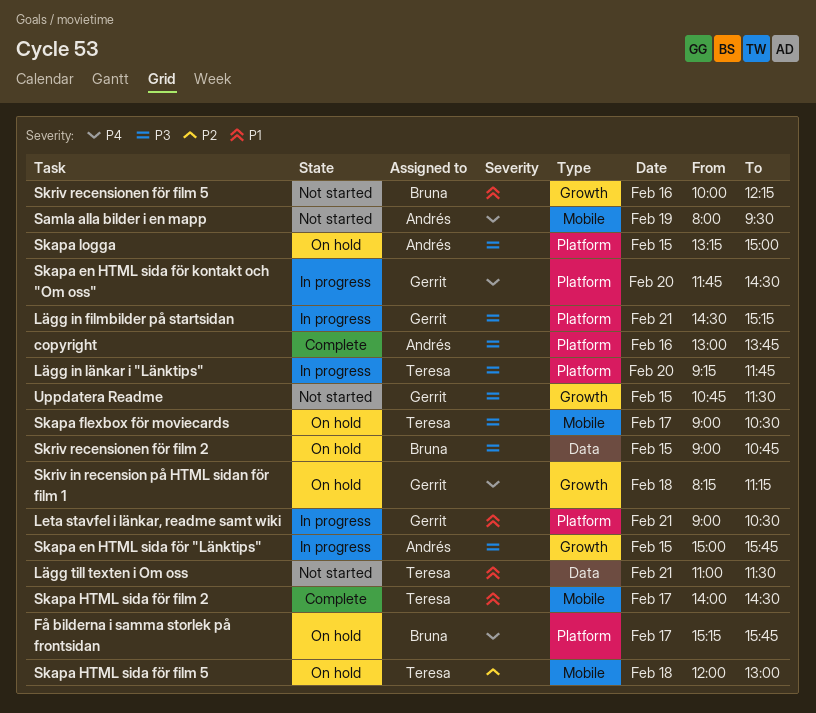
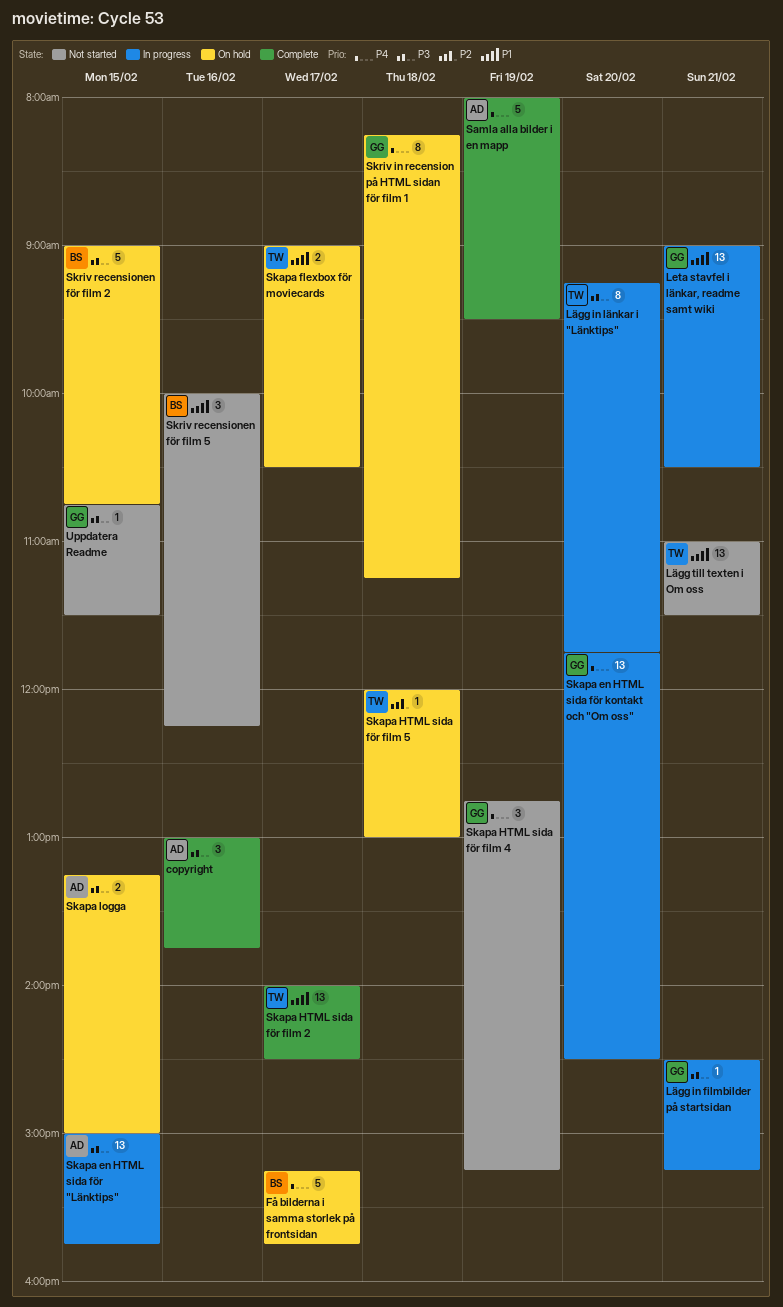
Samla alla bilder i en mapp, status: Not started -> Complete
Skapa flexbox för moviecards, priority: P3 -> P1
Skapa HTML sida för film 4: none -> present

